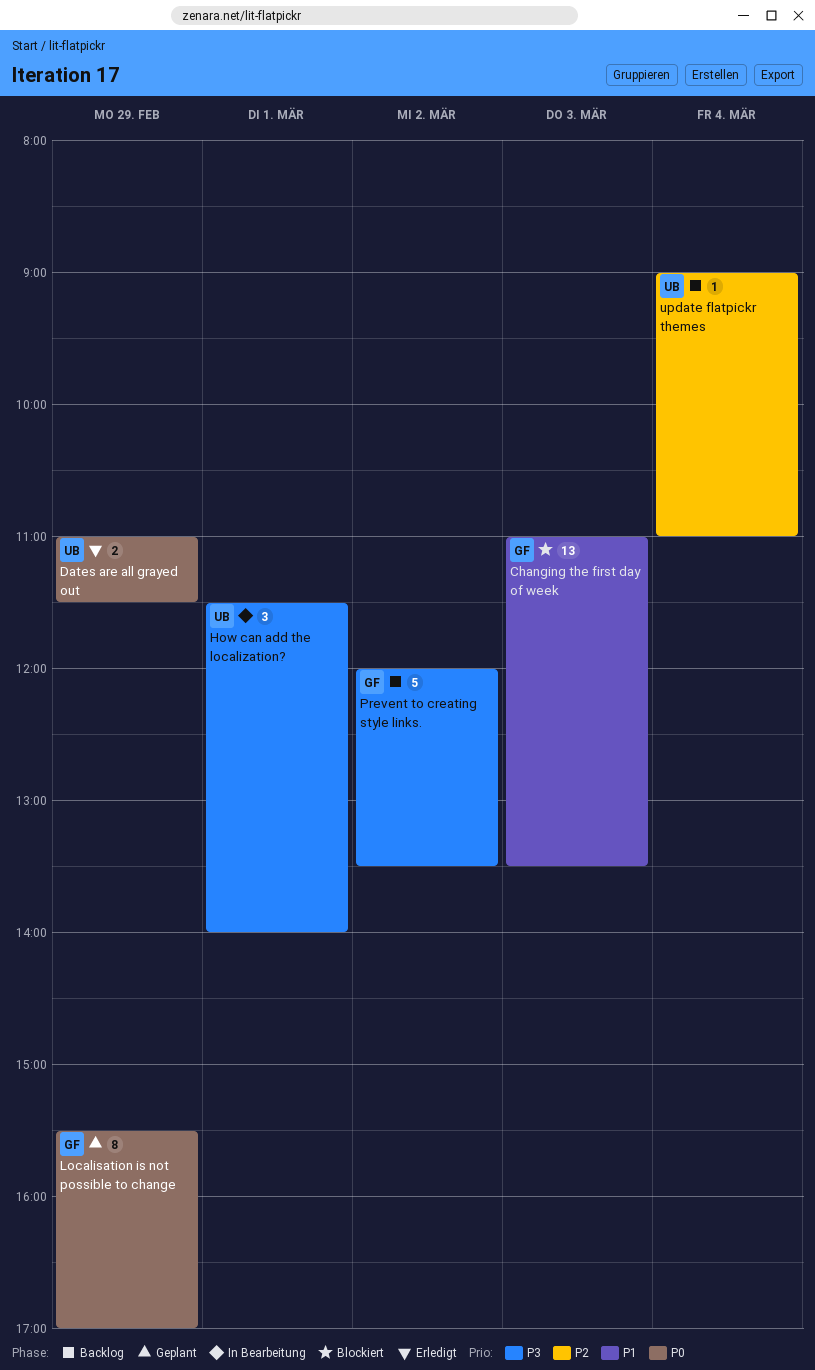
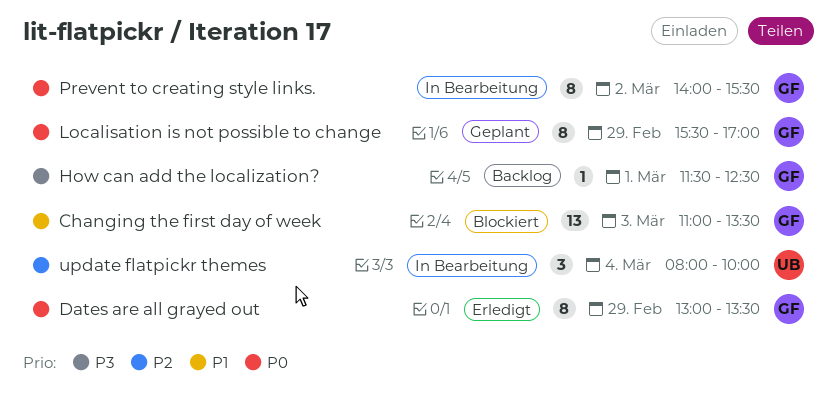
Dates are all grayed out, owner: UB -> GF
Dates are all grayed out, estimate: 2 -> 8
Dates are all grayed out, begins: 11:00 -> 13:00
Dates are all grayed out, ends: 11:30 -> 13:30
How can add the localization?, status: In Bearbeitung -> Backlog
How can add the localization?, owner: UB -> GF
How can add the localization?, estimate: 3 -> 1
How can add the localization?, ends: 14:00 -> 12:30
Prevent to creating style links., status: Backlog -> In Bearbeitung
Prevent to creating style links., priority: P3 -> P0
Prevent to creating style links., estimate: 5 -> 8
Prevent to creating style links., begins: 12:00 -> 14:00
Prevent to creating style links., ends: 13:30 -> 15:30
update flatpickr themes, status: Backlog -> In Bearbeitung
update flatpickr themes, estimate: 1 -> 3
update flatpickr themes, begins: 09:00 -> 08:00
update flatpickr themes, ends: 11:00 -> 10:00

